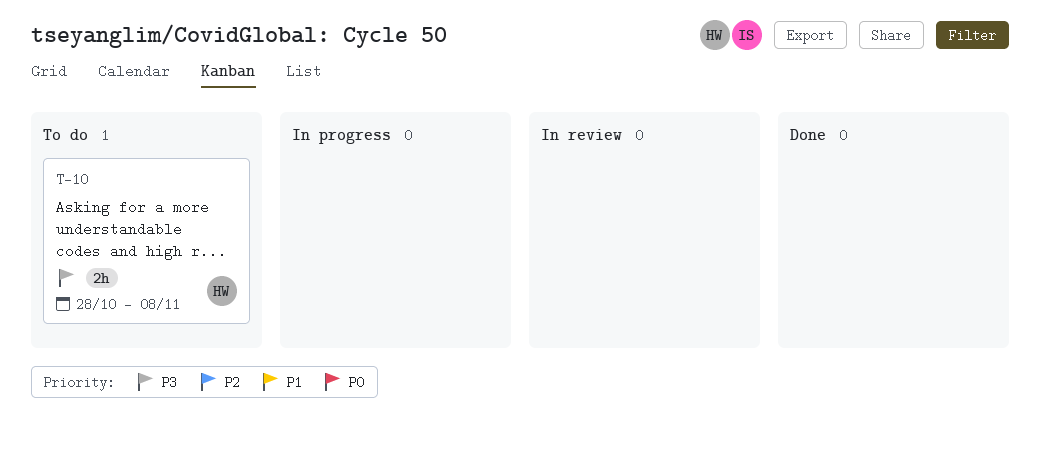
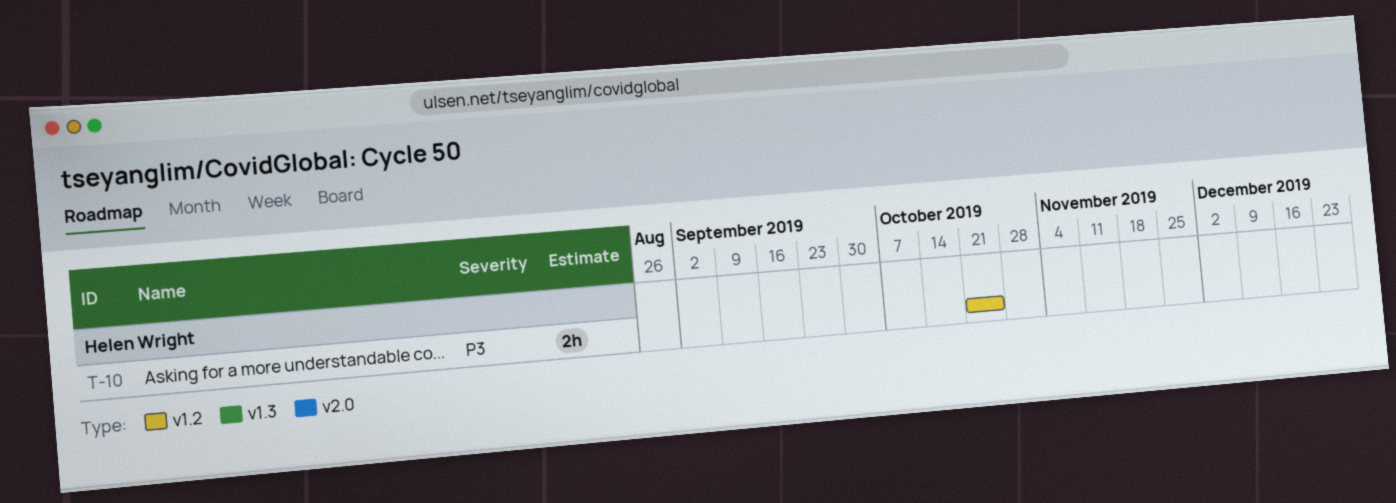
T-10, start: Oct 28 -> Oct 21
T-10, due: Nov 8 -> Oct 25

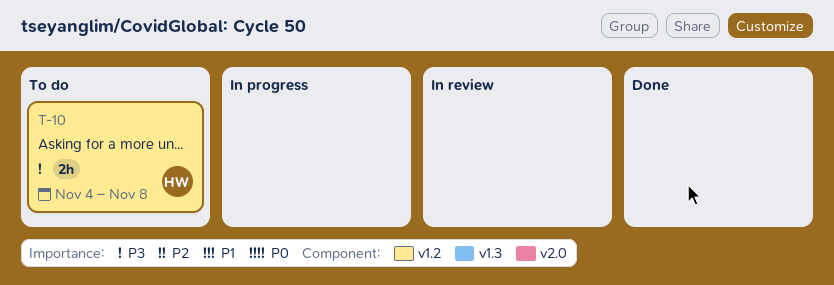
T-10, start: Oct 21 -> Nov 4
T-10, due: Oct 25 -> Nov 8

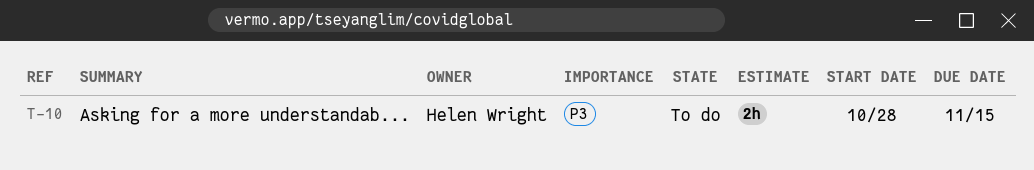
T-10, start: Nov 4 -> Oct 28
T-10, due: Nov 8 -> Nov 15

